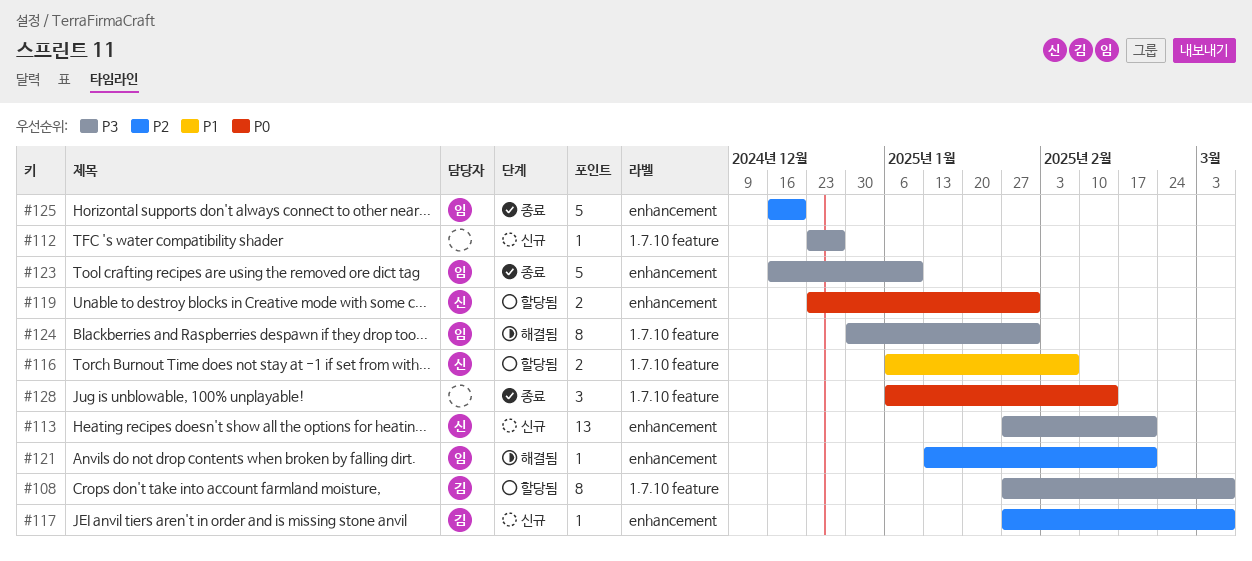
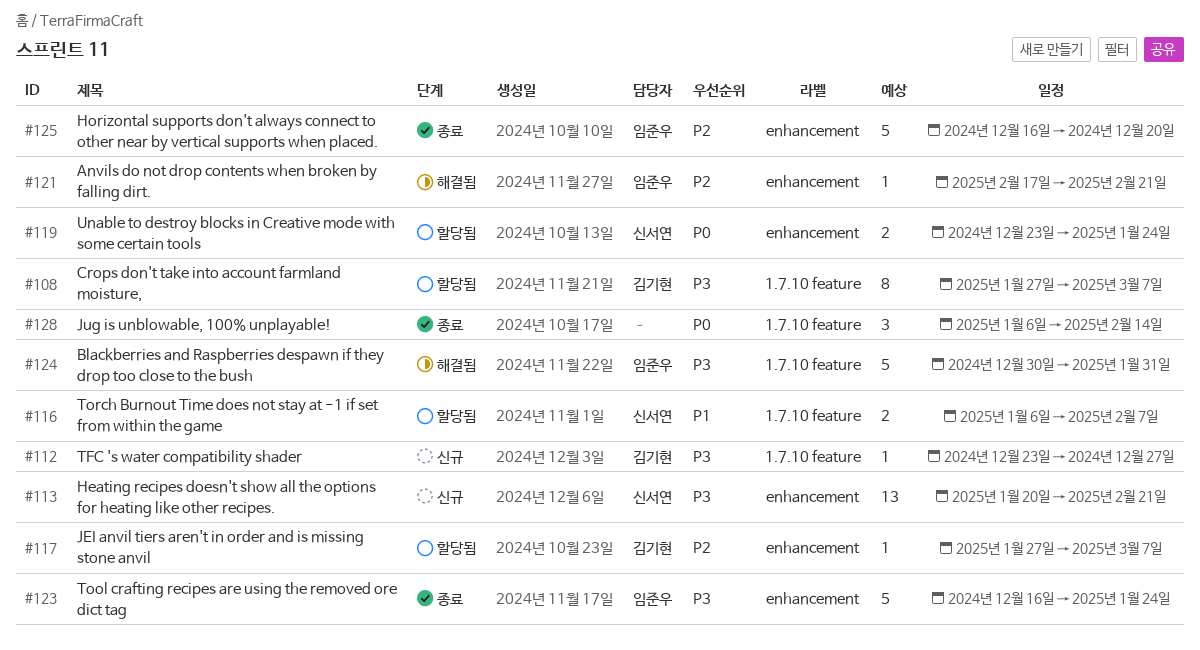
#112, owner: none -> 김기현
#113, start: Jan 27 -> Jan 20
#117, status: 신규 -> 할당됨
#119, due: Jan 31 -> Jan 24
#121, start: Jan 13 -> Feb 17
#123, due: Jan 10 -> Jan 24
#124, estimate: 8 -> 5

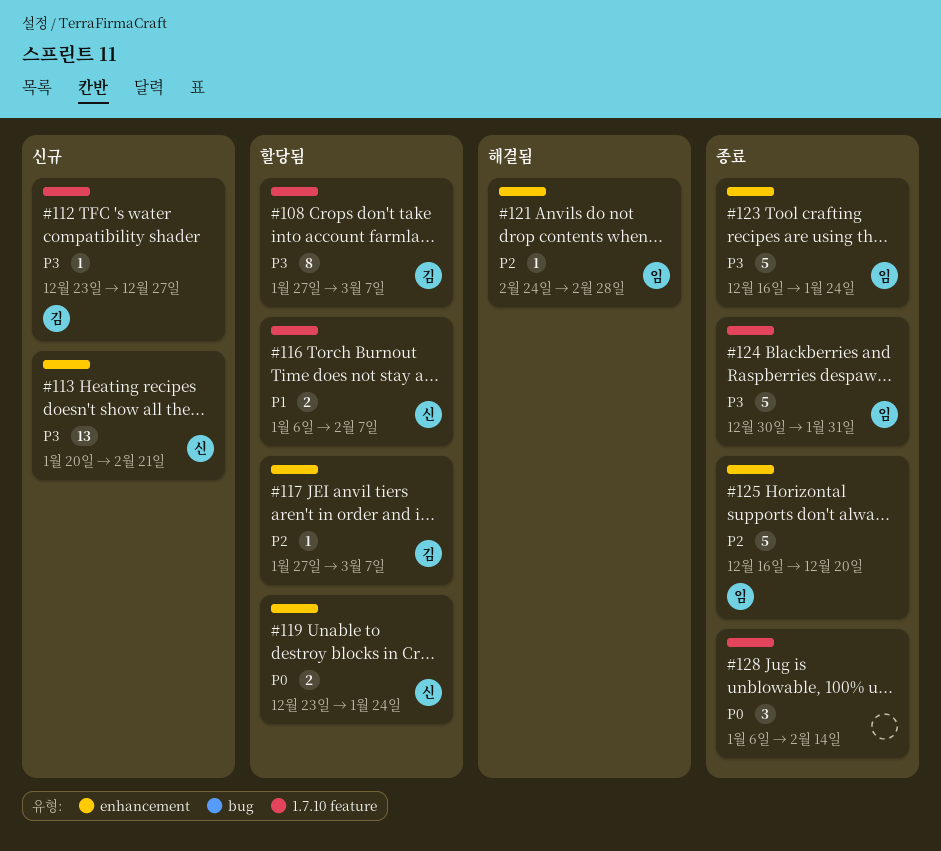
#121, start: Feb 17 -> Feb 24
#121, due: Feb 21 -> Feb 28
#124, status: 해결됨 -> 종료

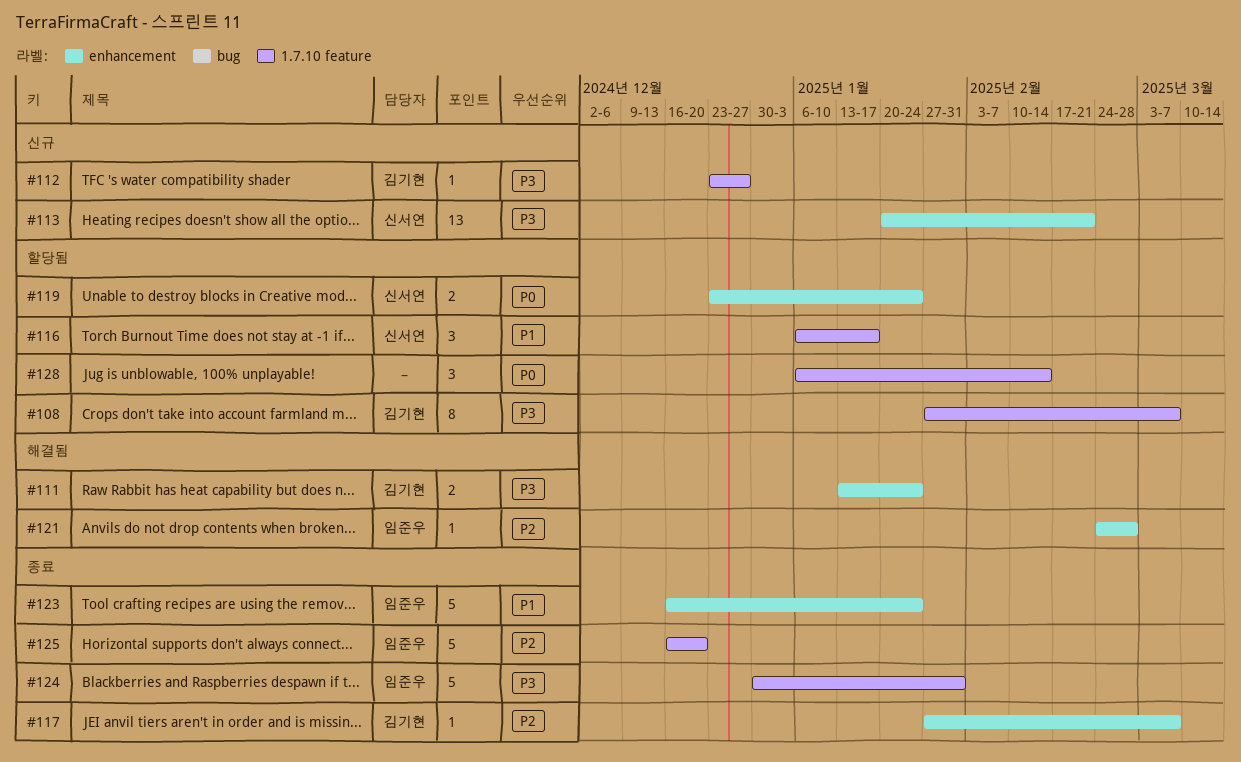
#111: none -> present
#116, estimate: 2 -> 3
#116, due: Feb 7 -> Jan 17
#117, status: 할당됨 -> 종료
#123, priority: P3 -> P1
#125, label: enhancement -> 1.7.10 feature
#128, status: 종료 -> 할당됨

